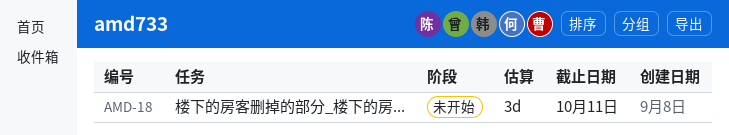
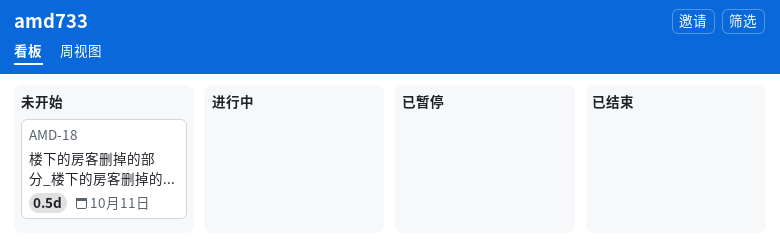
AMD-18, estimate: 3d -> 0.5d

